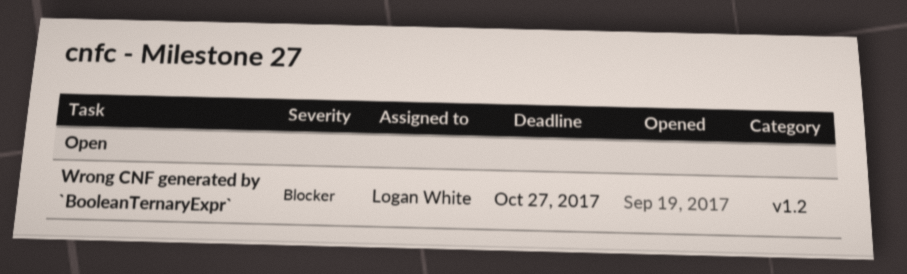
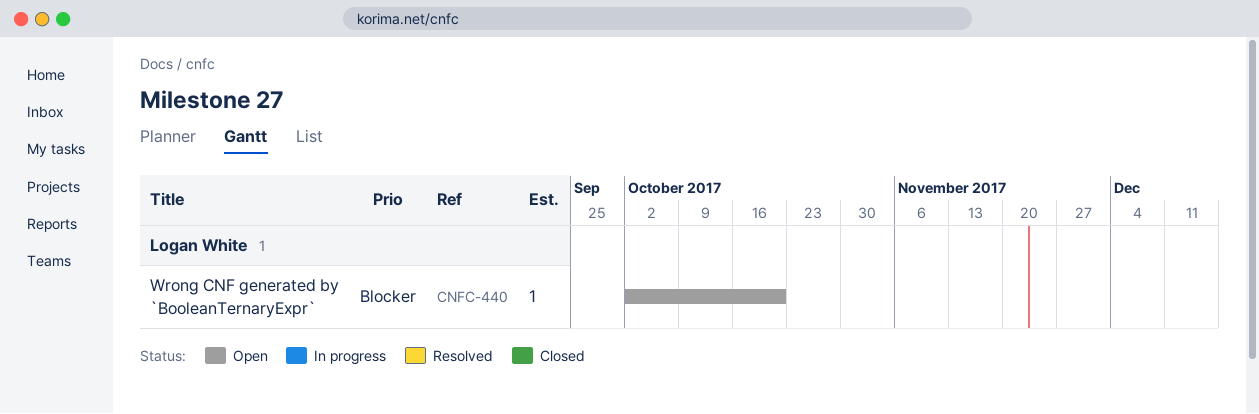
Wrong CNF generated by `BooleanTernaryExpr`, due: Oct 27 -> Oct 20

